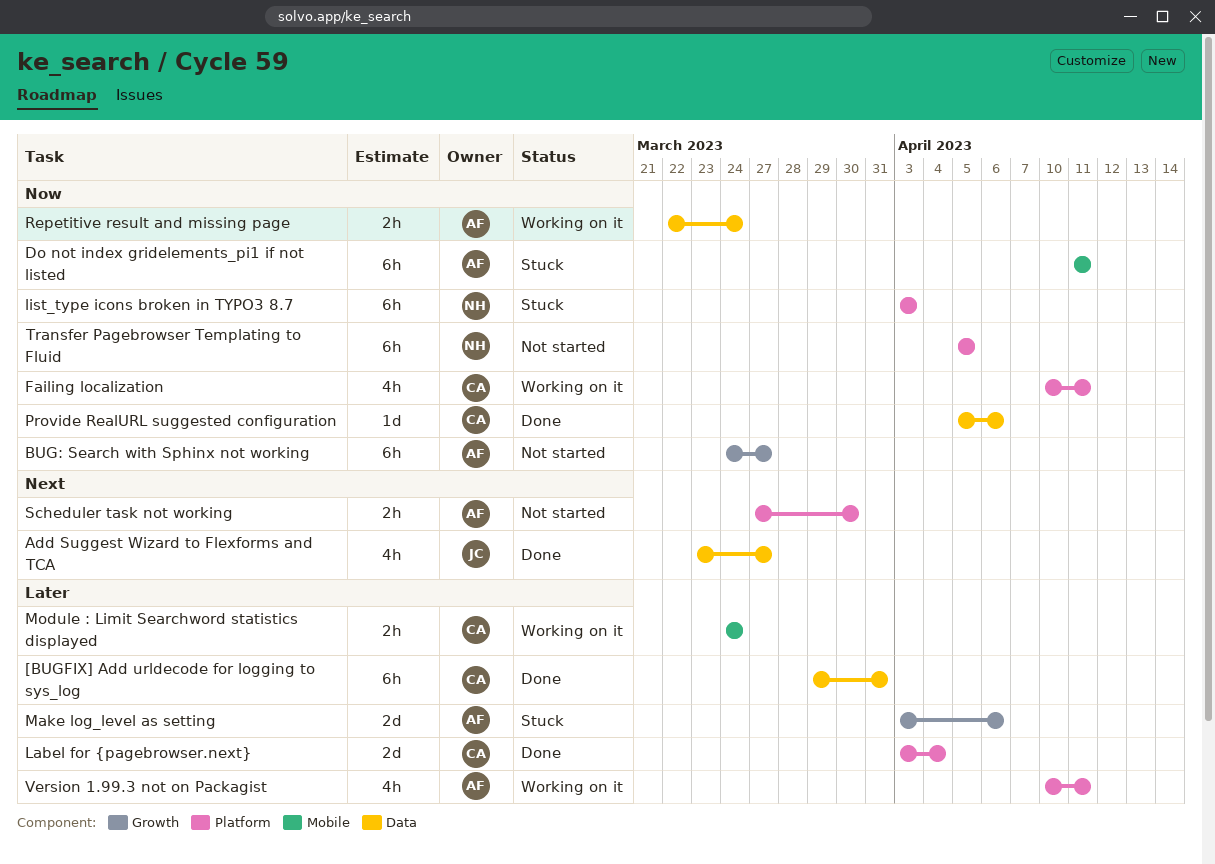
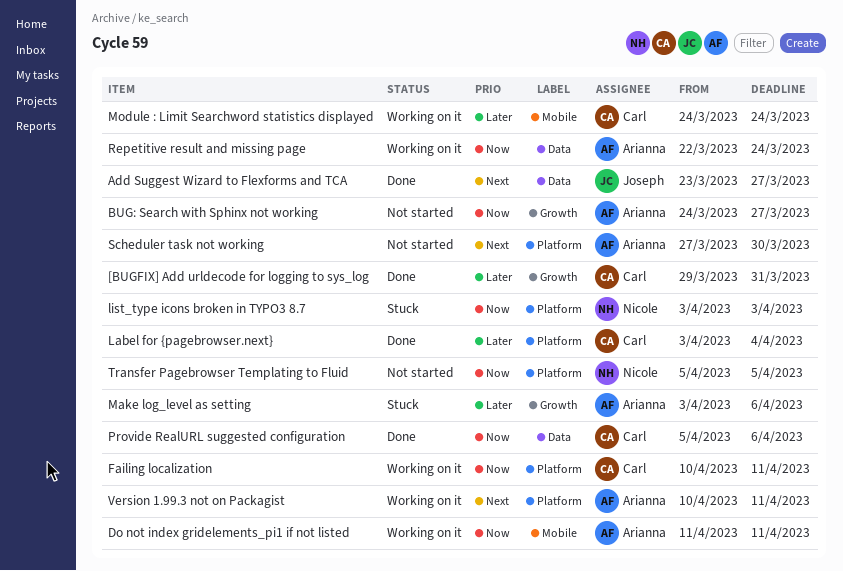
[BUGFIX] Add urldecode for logging to sys_log, label: Data -> Growth
Do not index gridelements_pi1 if not listed, status: Stuck -> Working on it
Version 1.99.3 not on Packagist, priority: Later -> Next

